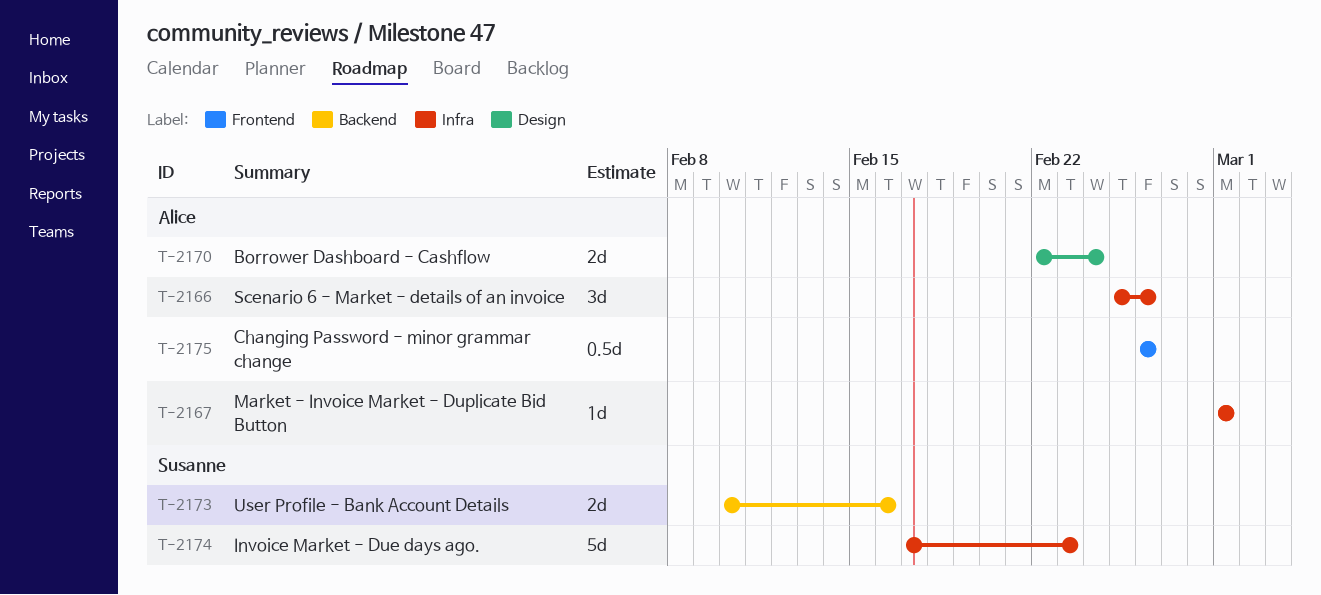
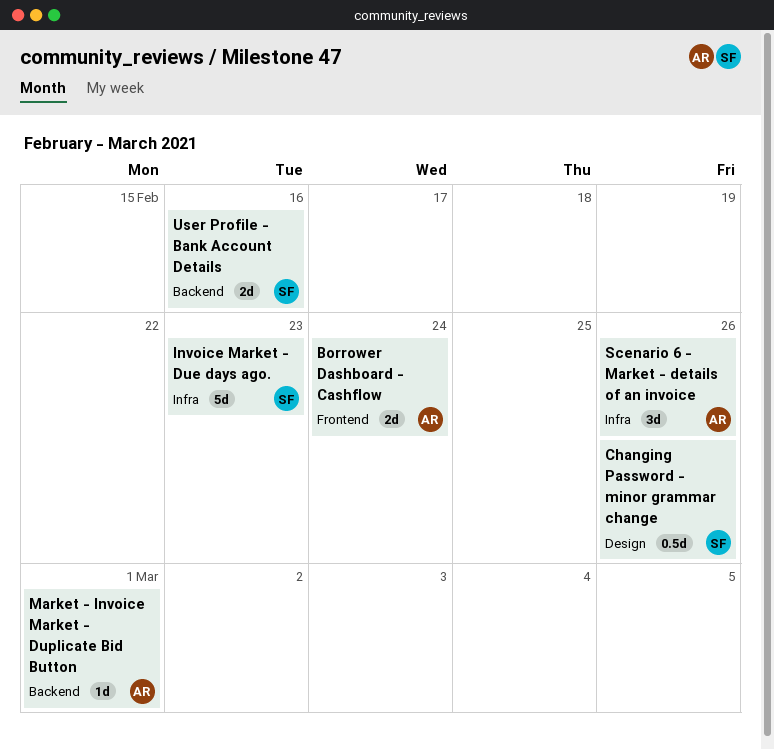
Borrower Dashboard - Cashflow, label: Design -> Frontend
Changing Password - minor grammar change, owner: Alice -> Susanne
Changing Password - minor grammar change, label: Frontend -> Design
Market - Invoice Market - Duplicate Bid Button, label: Infra -> Backend

